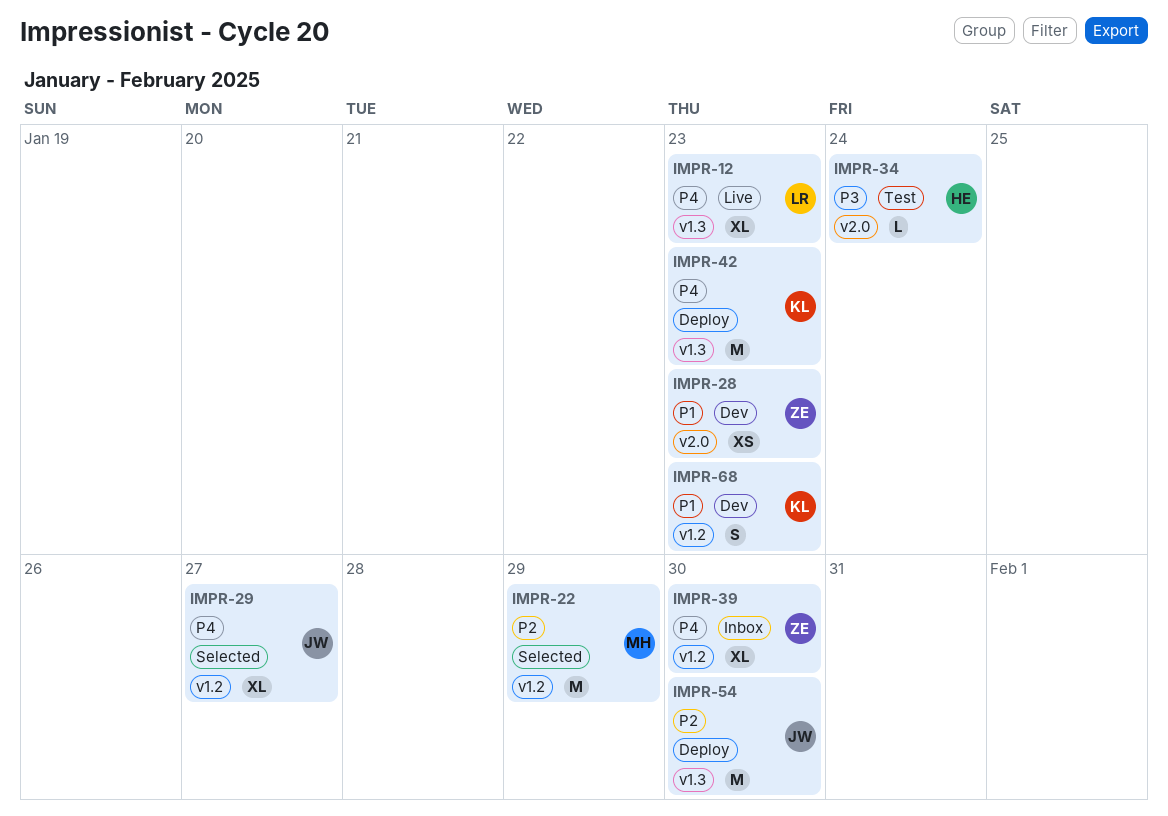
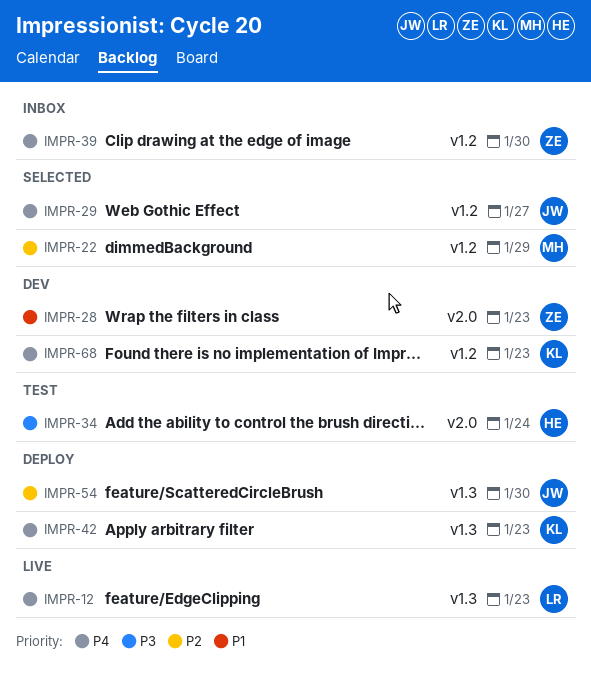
IMPR-68, priority: P1 -> P4

